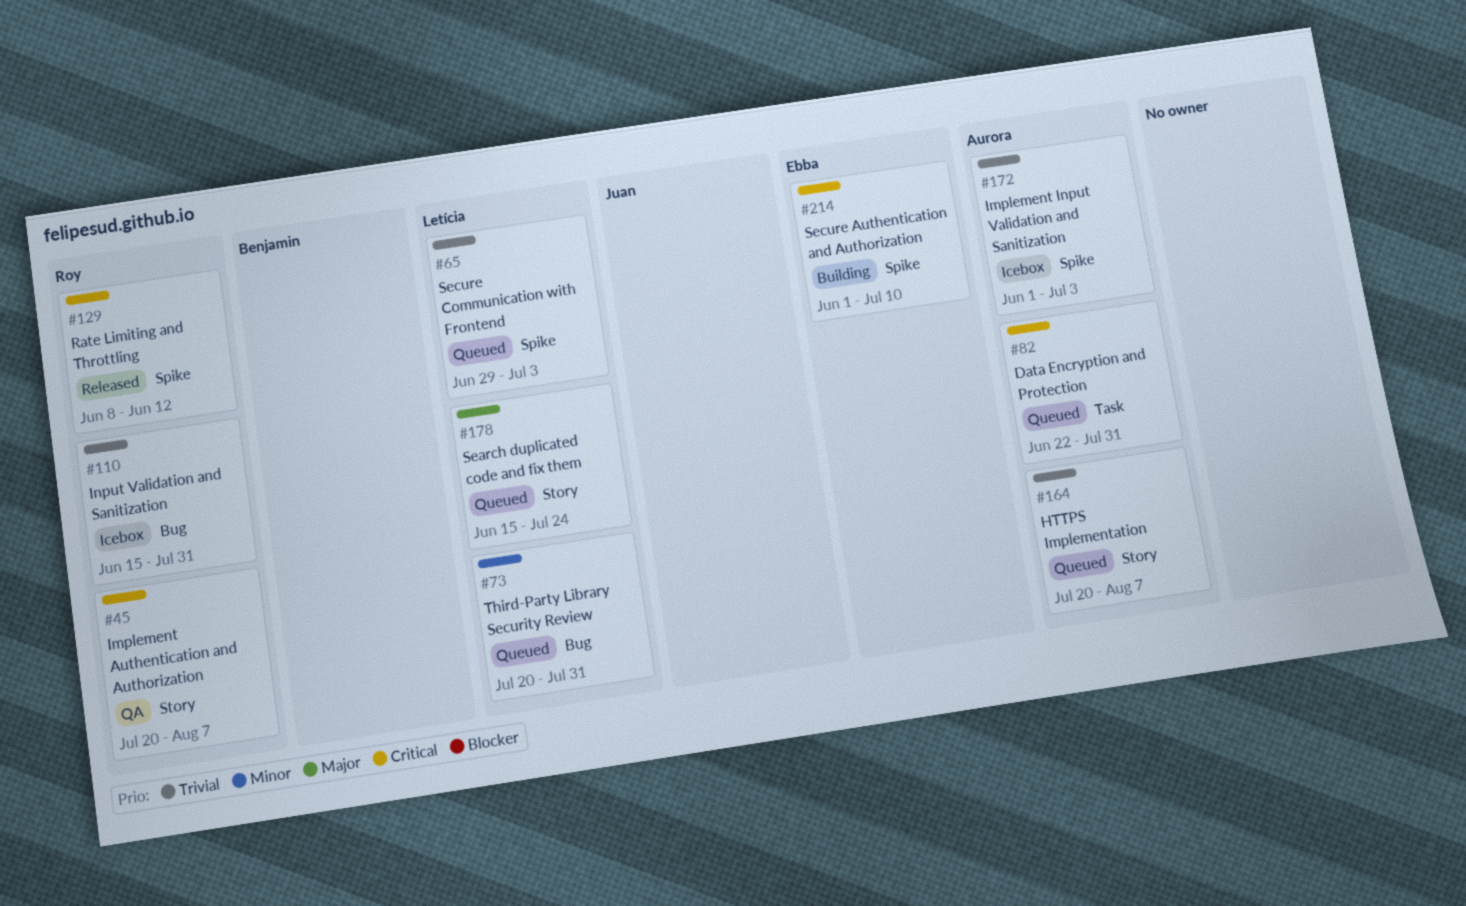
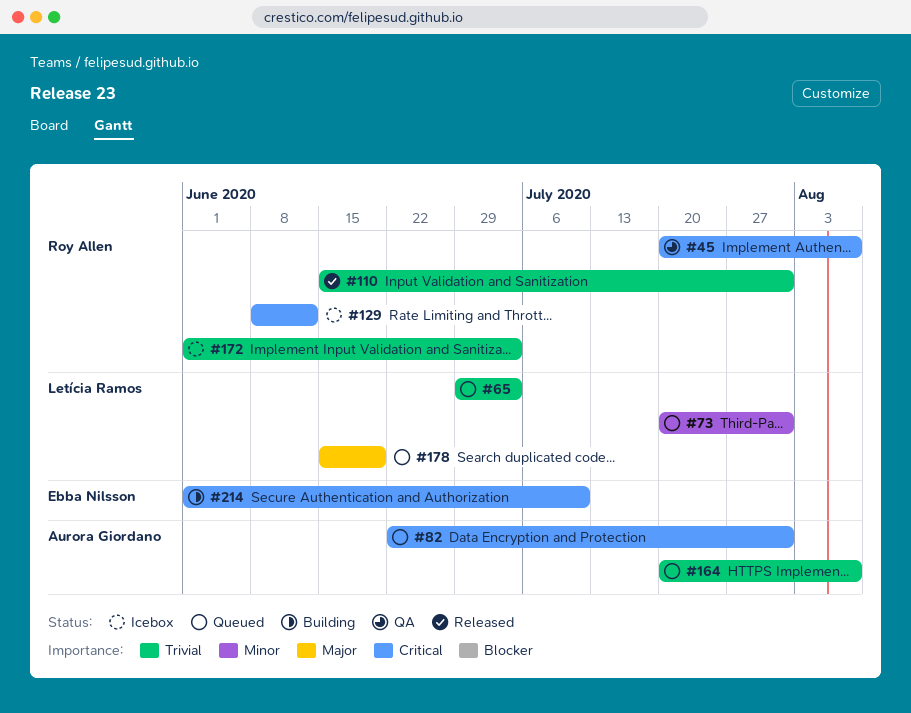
#110, status: Icebox -> Released
#129, status: Released -> Icebox
#172, owner: Aurora Giordano -> Roy Allen
#178, due: Jul 24 -> Jun 19

